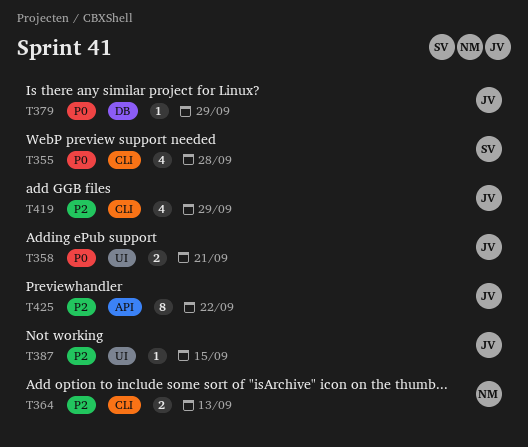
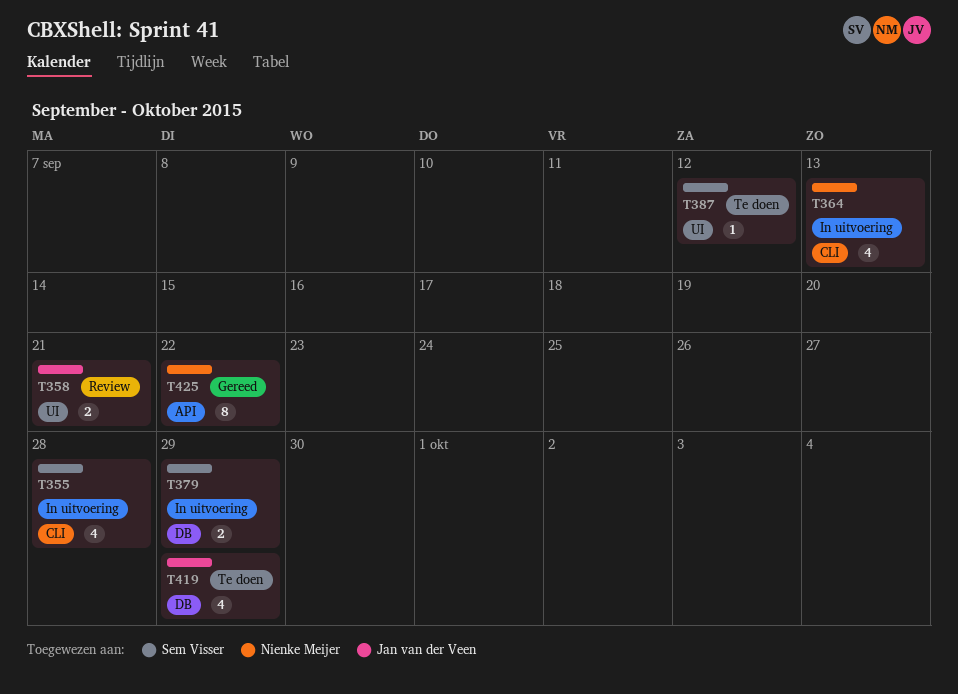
T364, estimate: 2 -> 4
T379, owner: Jan van der Veen -> Sem Visser
T379, estimate: 1 -> 2
T387, owner: Jan van der Veen -> Sem Visser
T387, due: Sep 15 -> Sep 12
T419, label: CLI -> DB
T425, owner: Jan van der Veen -> Nienke Meijer

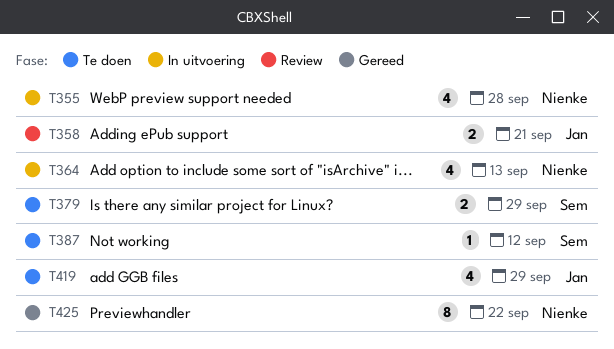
T355, owner: Sem Visser -> Nienke Meijer
T379, status: In uitvoering -> Te doen

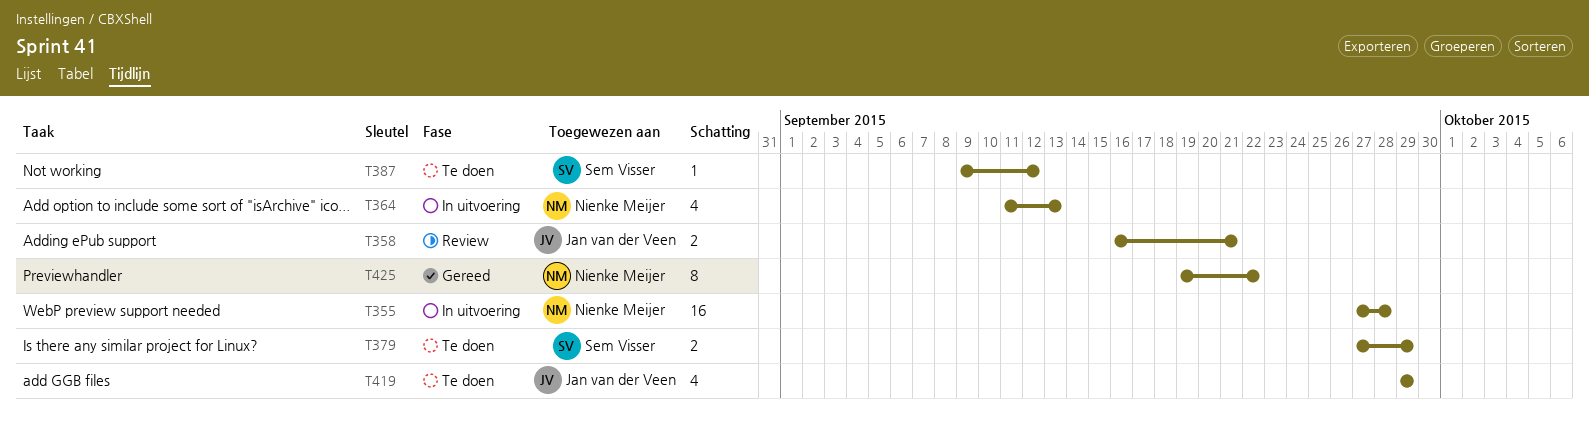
T355, estimate: 4 -> 16

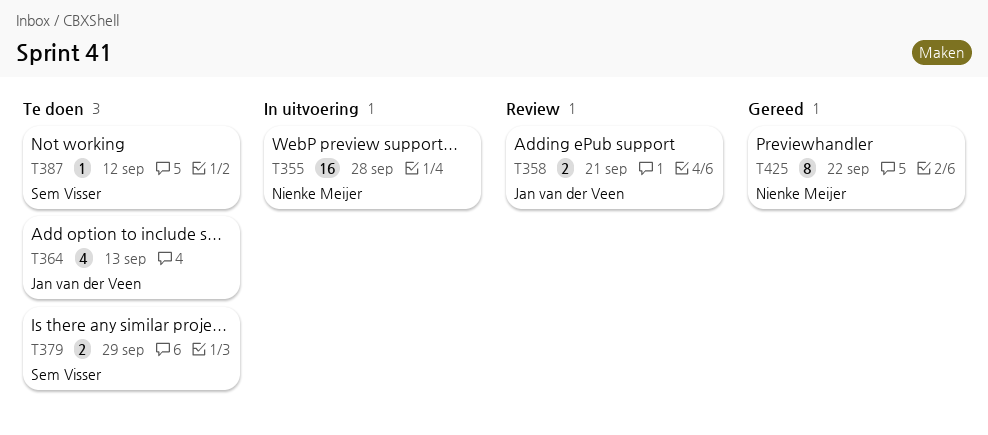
T364, status: In uitvoering -> Te doen
T364, owner: Nienke Meijer -> Jan van der Veen
T419: present -> none

